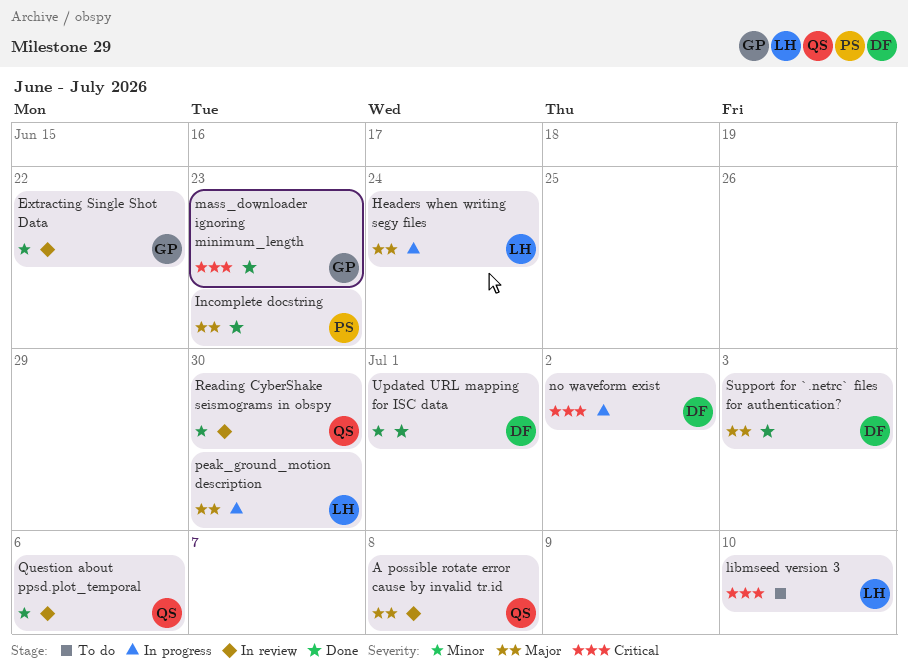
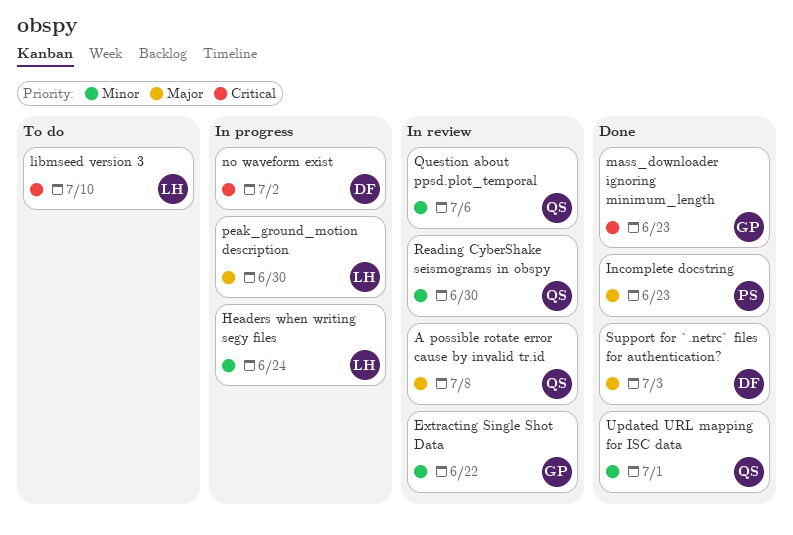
Headers when writing segy files, priority: Major -> Minor
Updated URL mapping for ISC data, owner: DF -> QS

